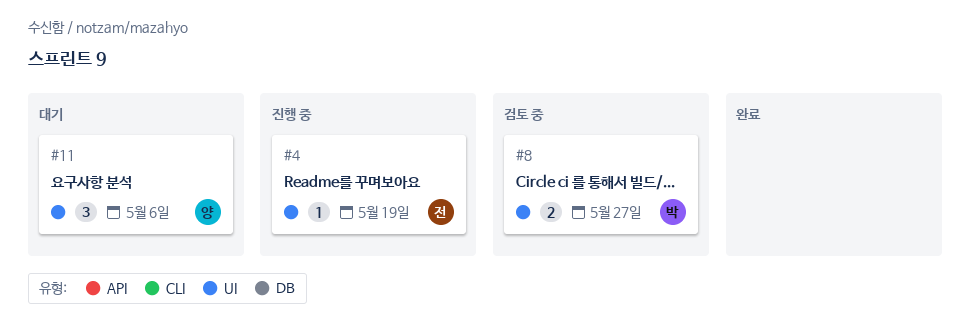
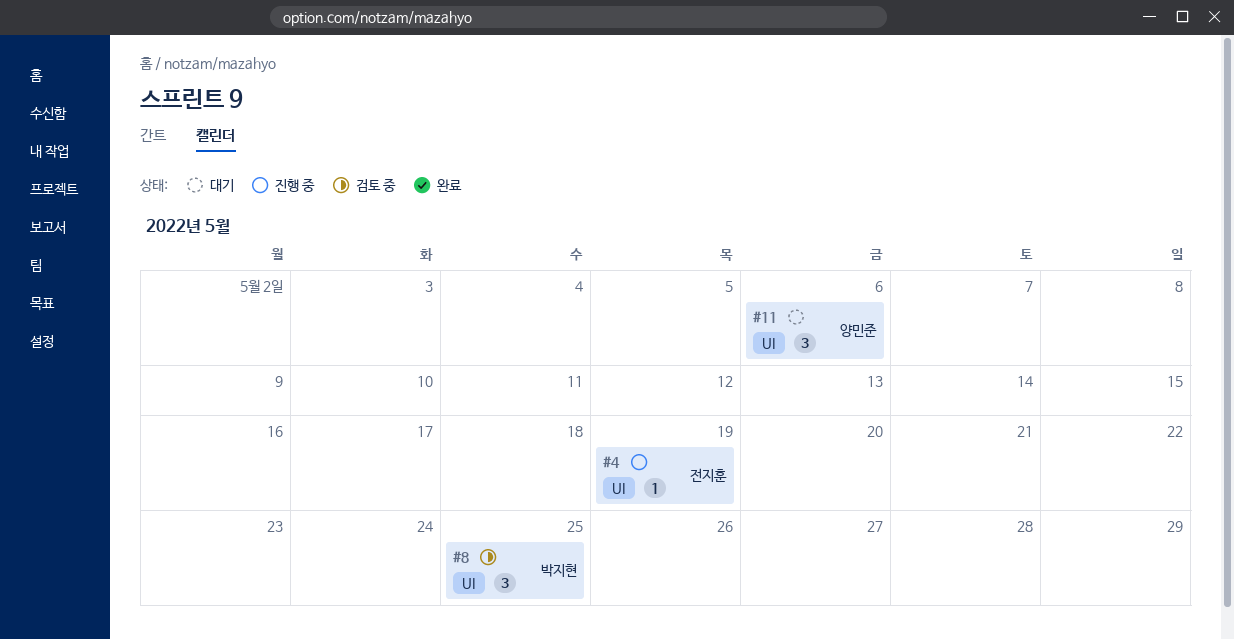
#8, estimate: 2 -> 3
#8, due: May 27 -> May 25

